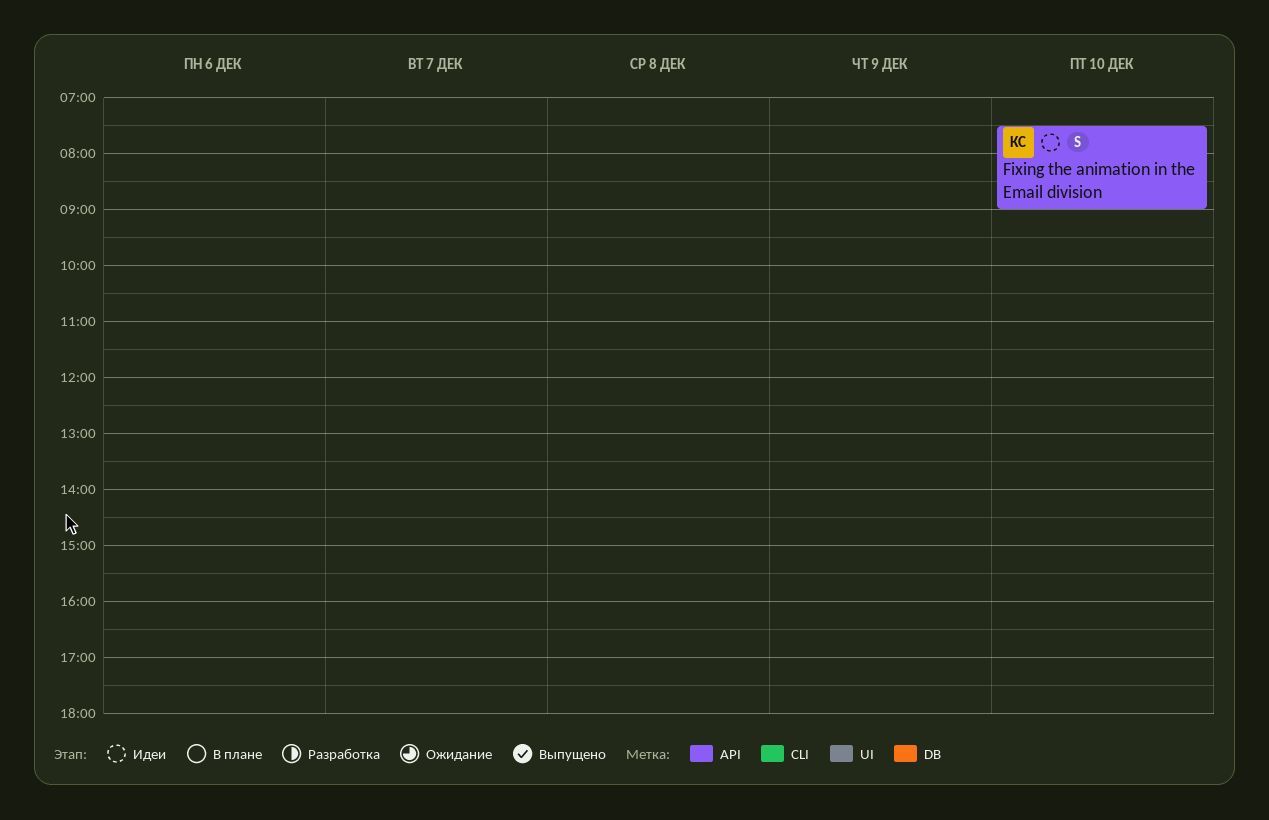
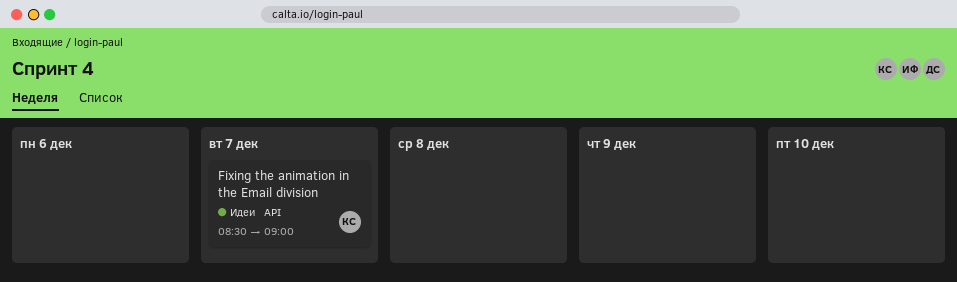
Fixing the animation in the Email division, day: Dec 10 -> Dec 7
Fixing the animation in the Email division, begins: 07:30 -> 08:30

